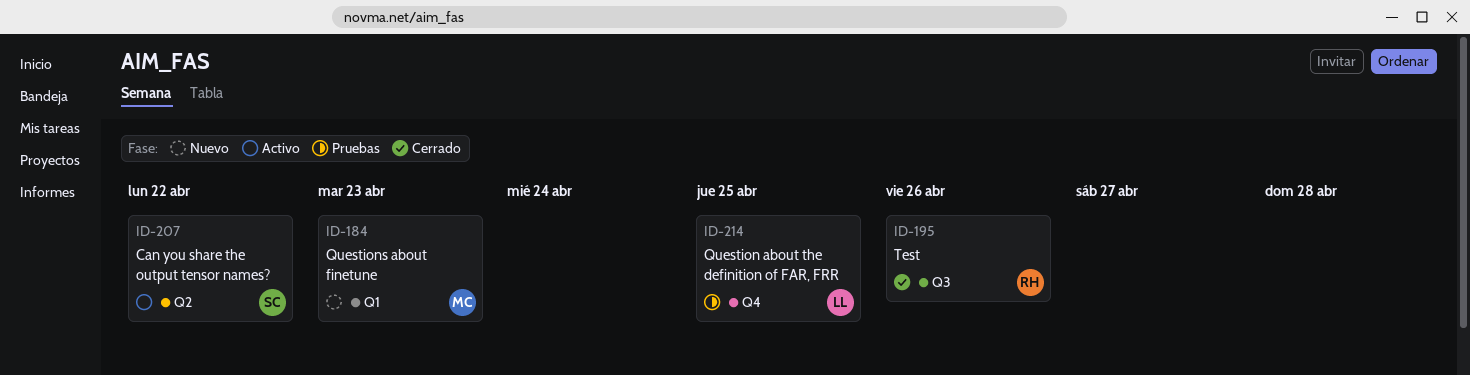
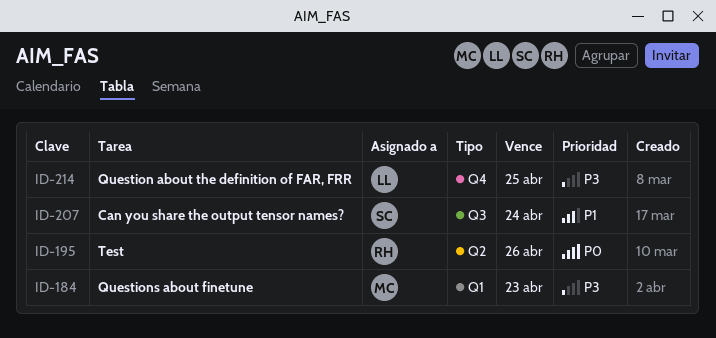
ID-195, label: Q3 -> Q2
ID-207, label: Q2 -> Q3
ID-207, due: Apr 22 -> Apr 24

